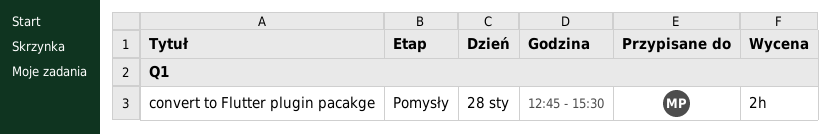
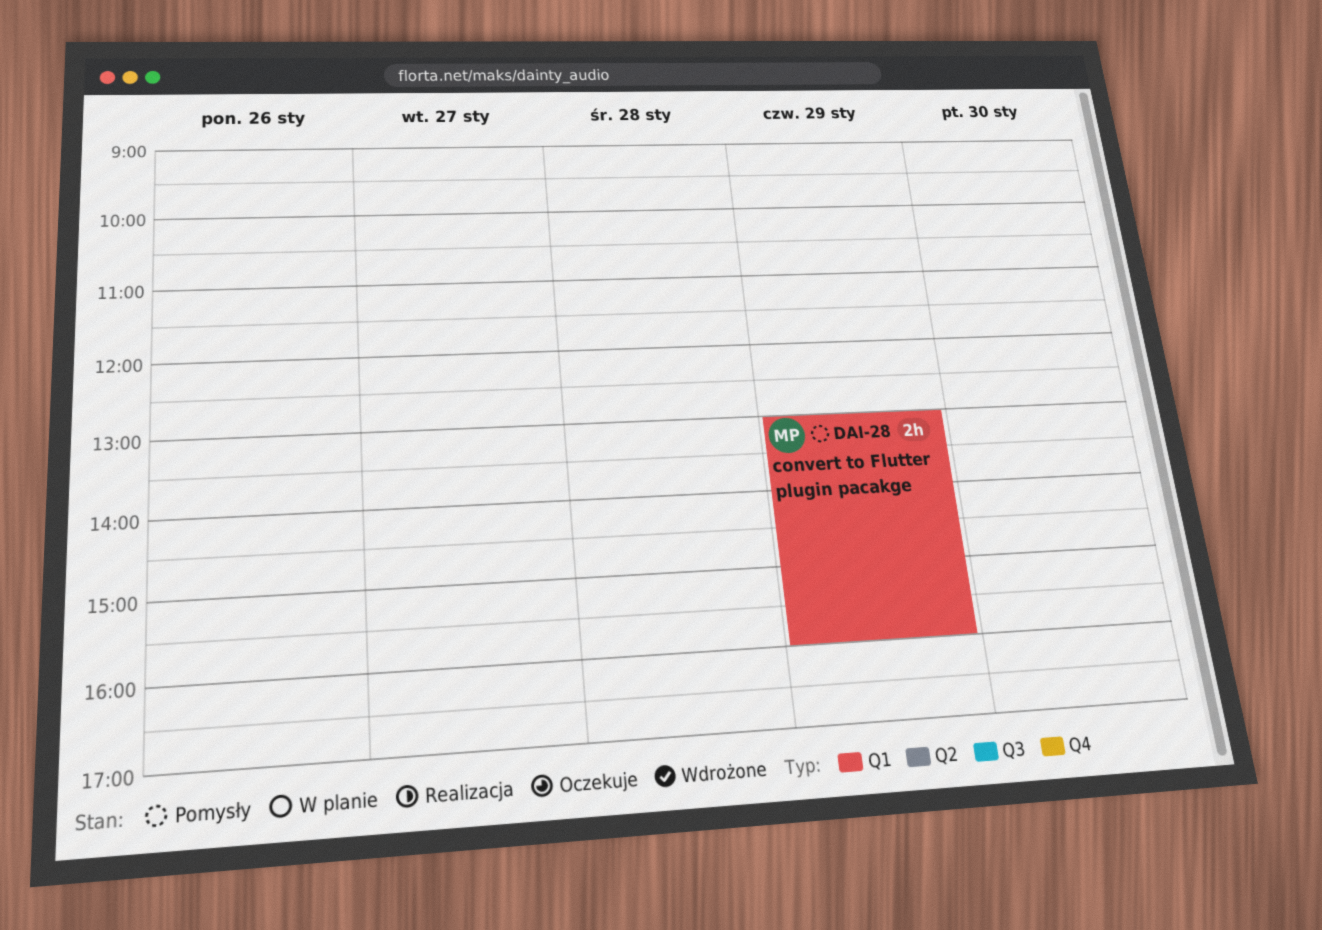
convert to Flutter plugin pacakge, day: Jan 28 -> Jan 29
convert to Flutter plugin pacakge, begins: 12:45 -> 13:00
convert to Flutter plugin pacakge, ends: 15:30 -> 16:00

